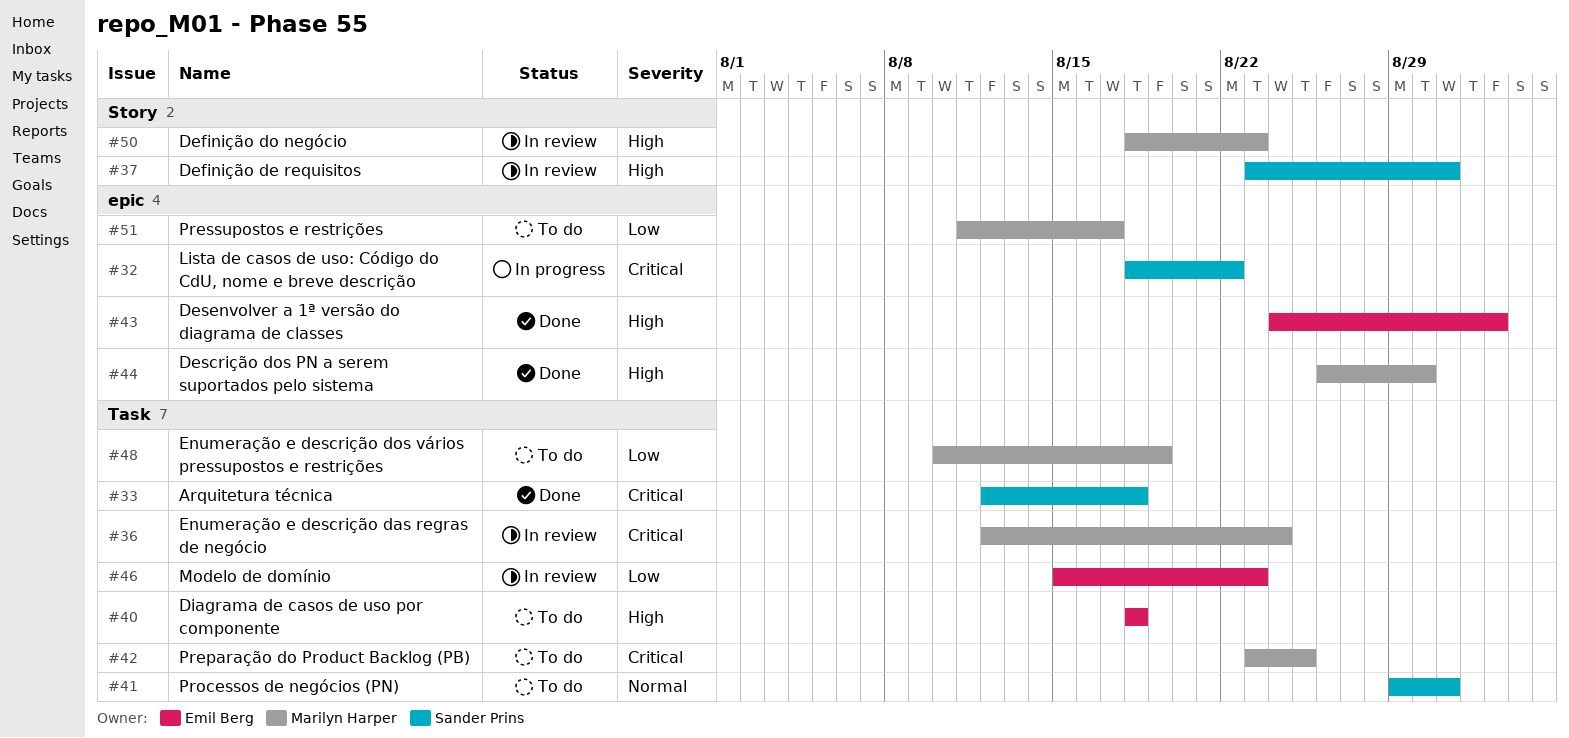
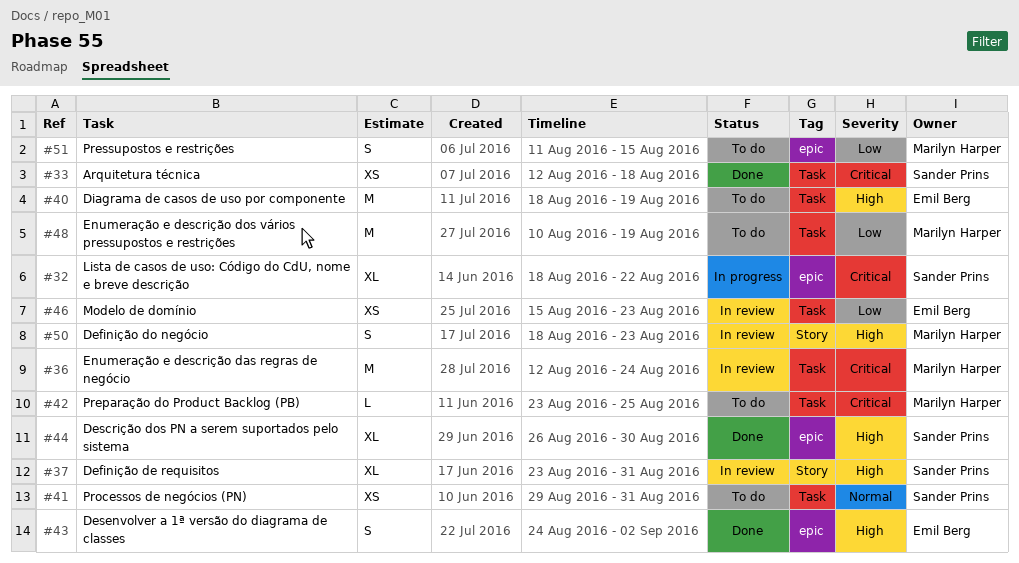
#40, due: Aug 18 -> Aug 19
#44, owner: Marilyn Harper -> Sander Prins
#51, due: Aug 17 -> Aug 15

